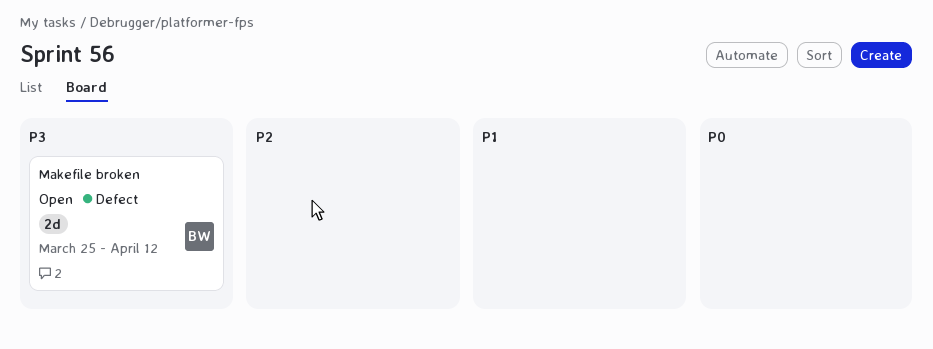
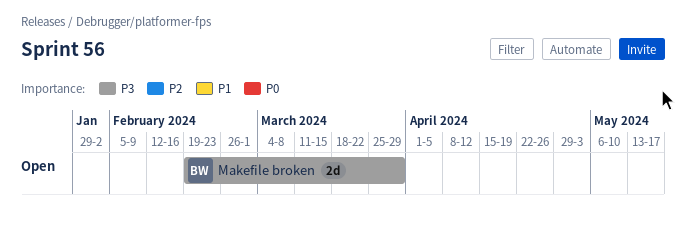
Makefile broken, start: Mar 25 -> Feb 19
Makefile broken, due: Apr 12 -> Mar 29

